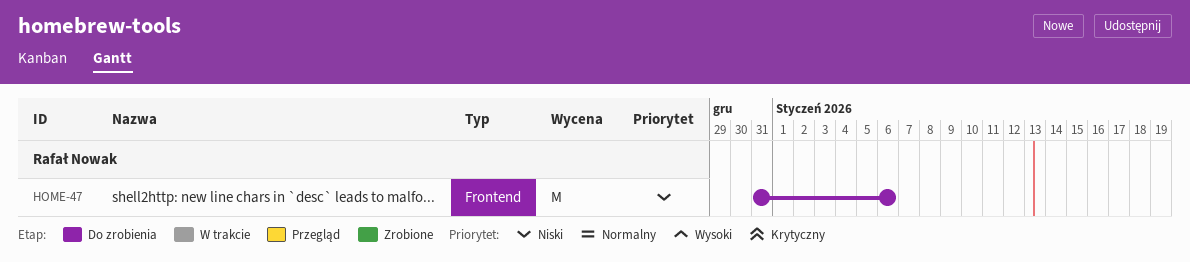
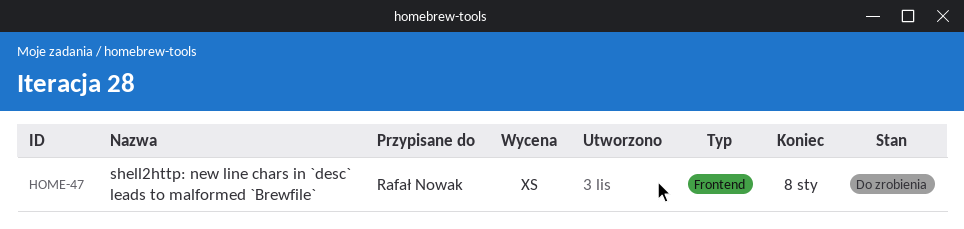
HOME-47, estimate: M -> XS
HOME-47, due: Jan 6 -> Jan 8

